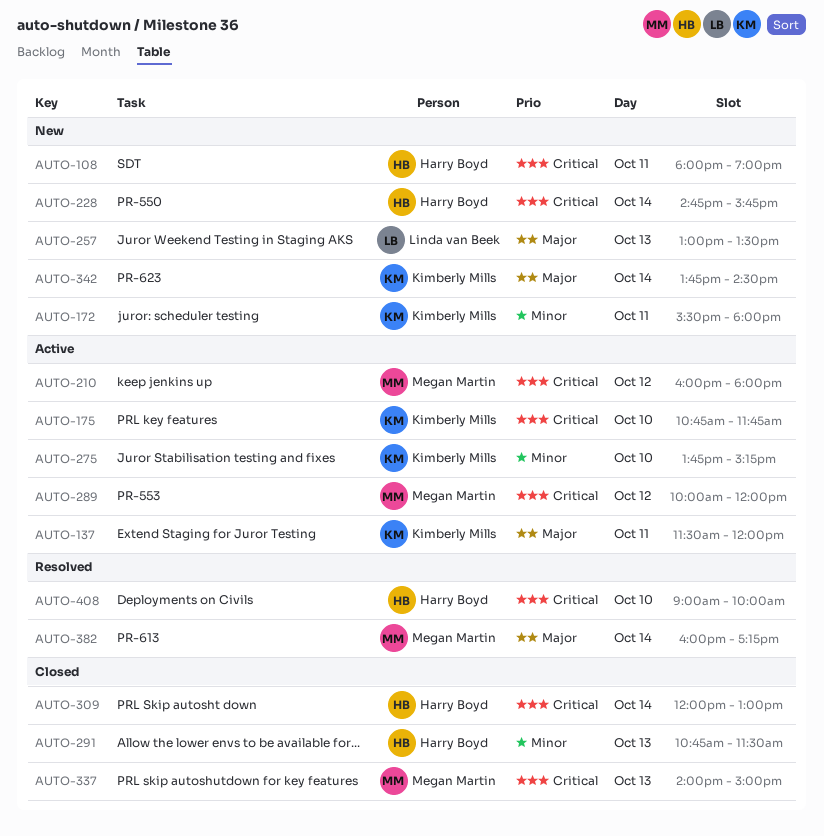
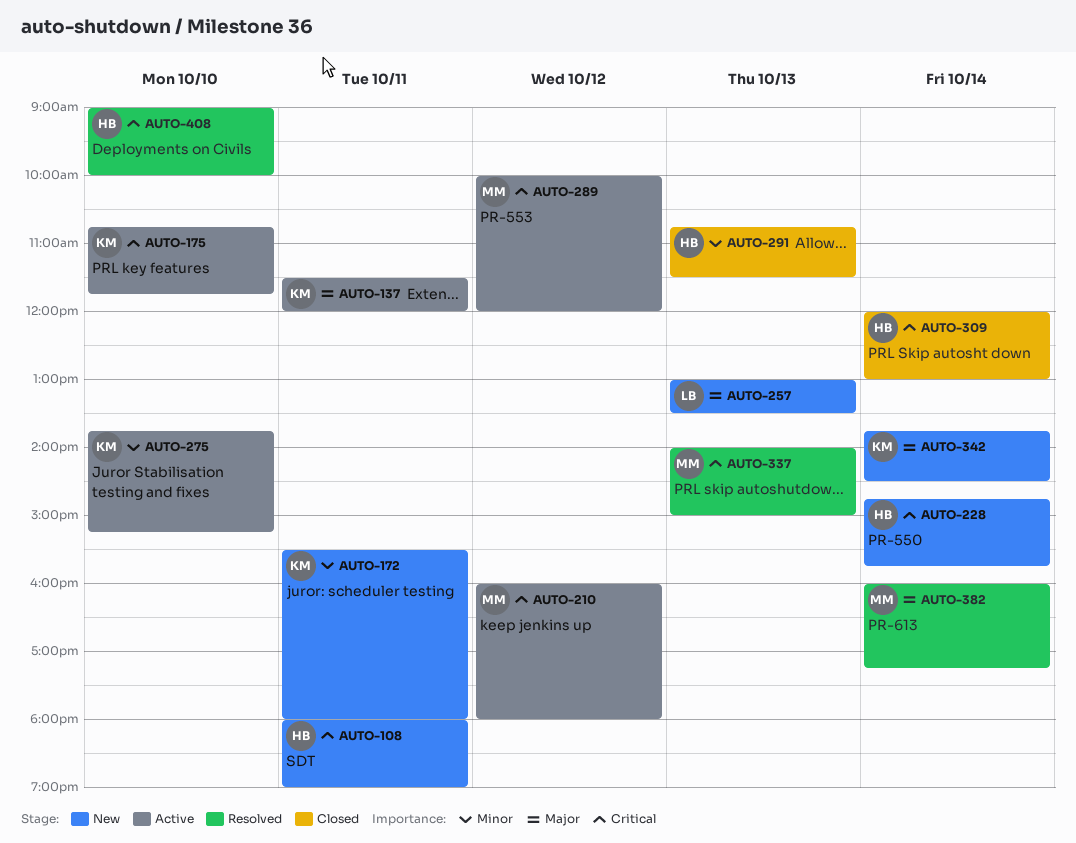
AUTO-337, status: Closed -> Resolved

